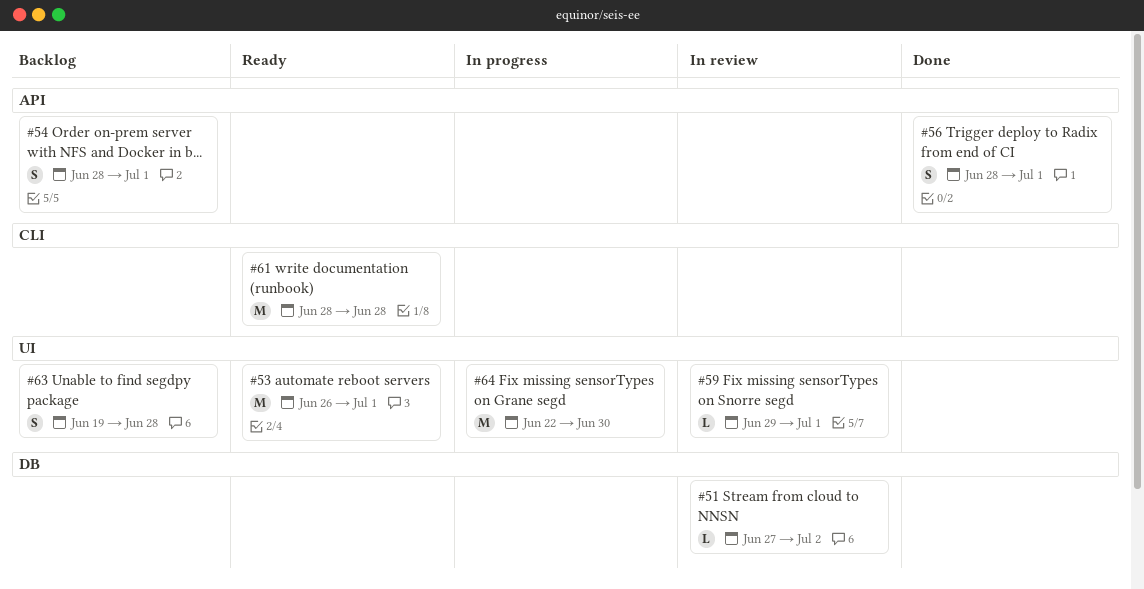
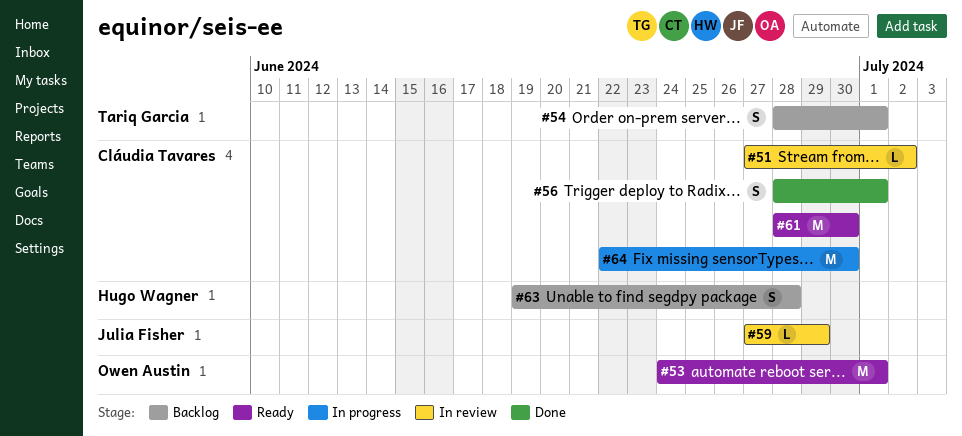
#53, start: Jun 26 -> Jun 24
#59, start: Jun 29 -> Jun 27
#59, due: Jul 1 -> Jun 29
#61, due: Jun 28 -> Jun 30

